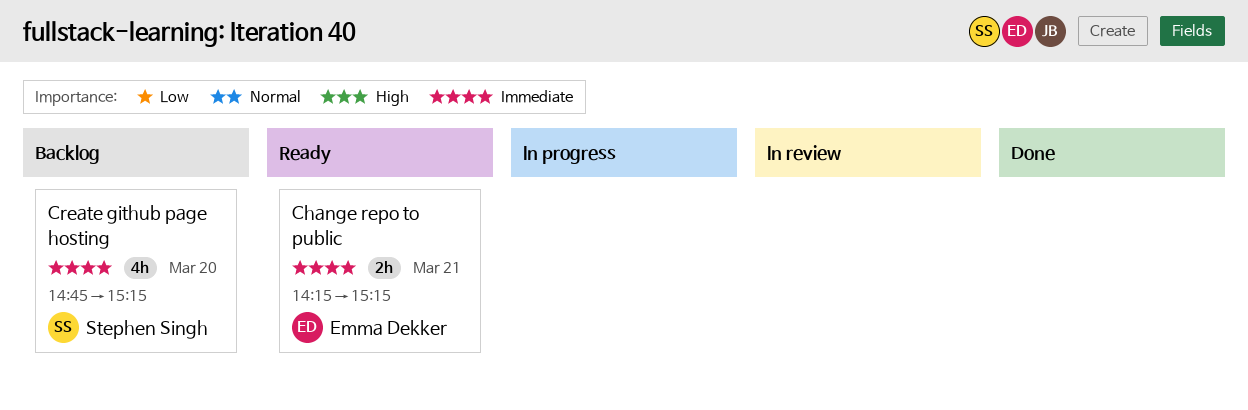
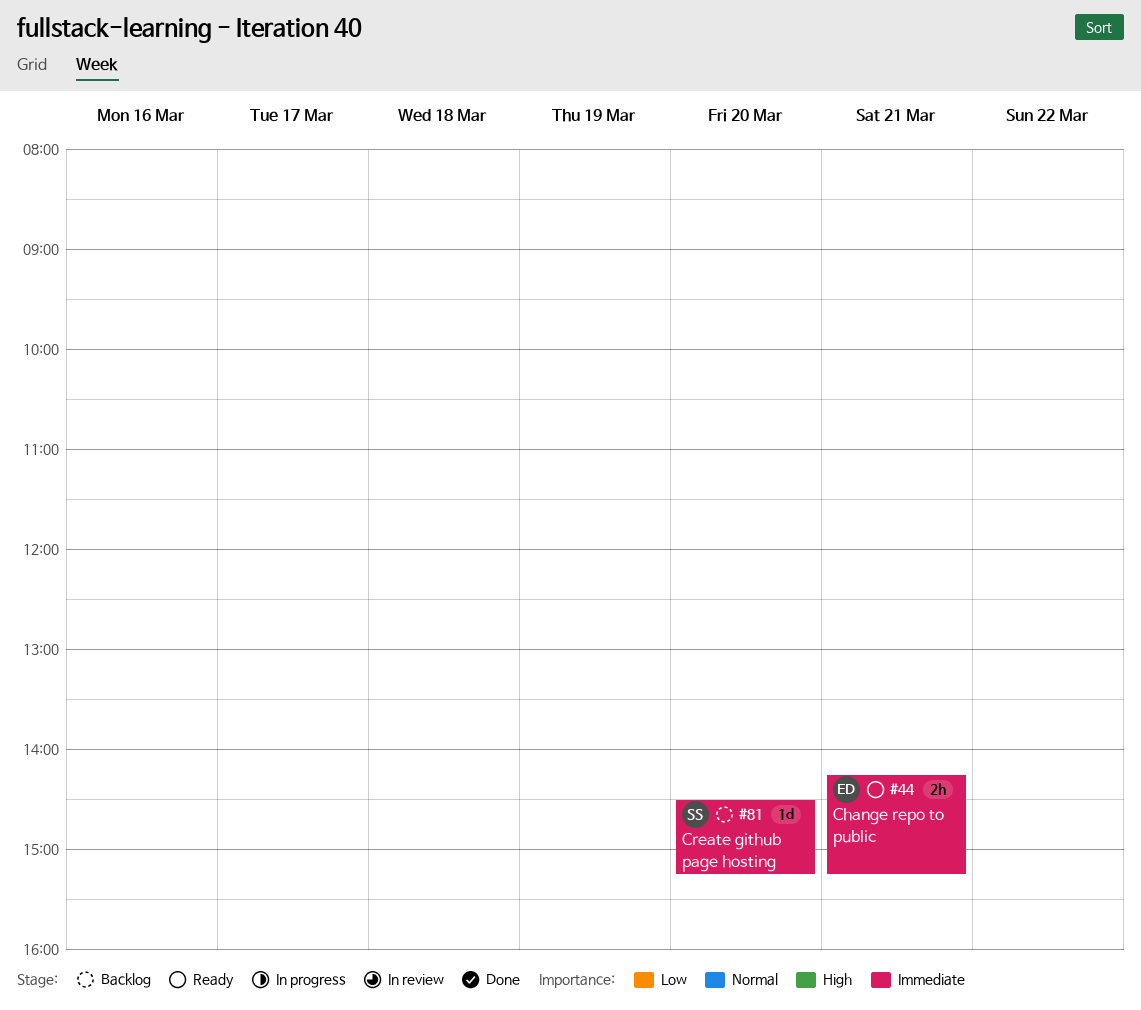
Create github page hosting, estimate: 4h -> 1d
Create github page hosting, begins: 14:45 -> 14:30

